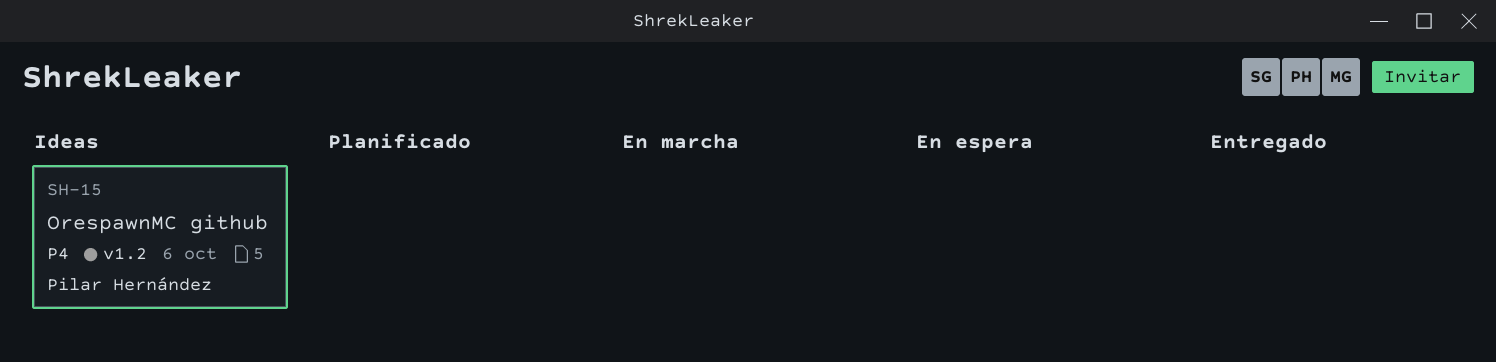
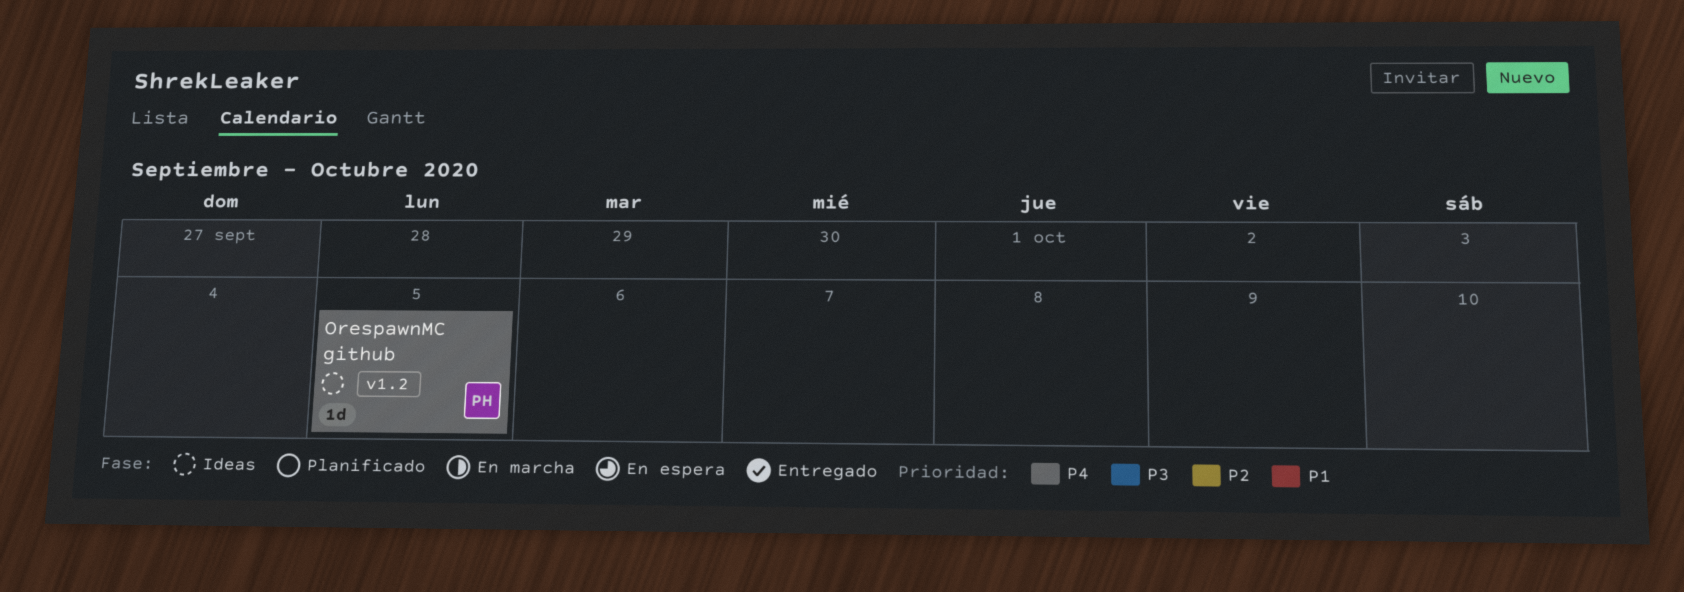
OrespawnMC github, due: Oct 6 -> Oct 5

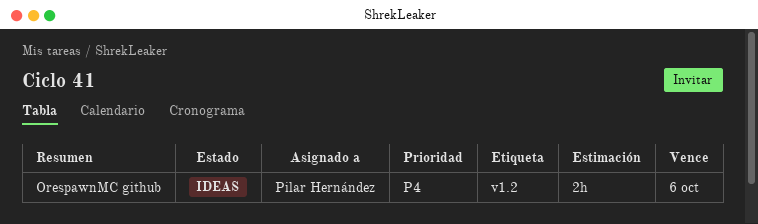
OrespawnMC github, estimate: 1d -> 2h
OrespawnMC github, due: Oct 5 -> Oct 6

